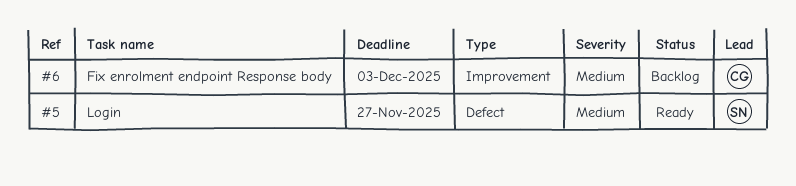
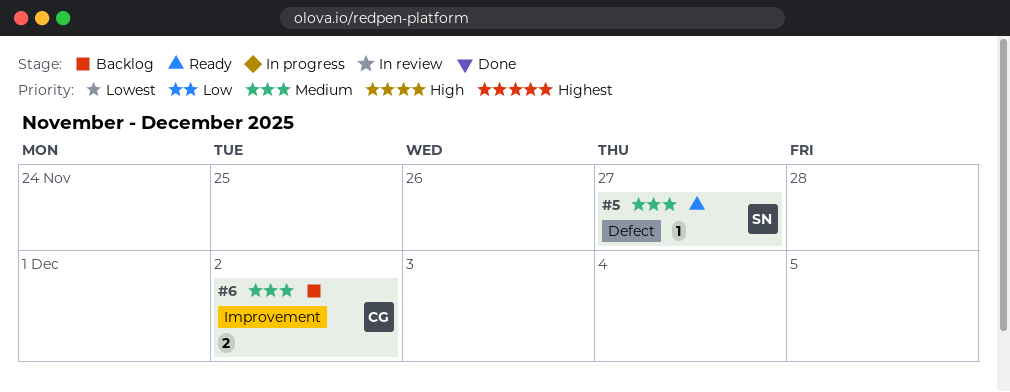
#6, due: Dec 3 -> Dec 2

